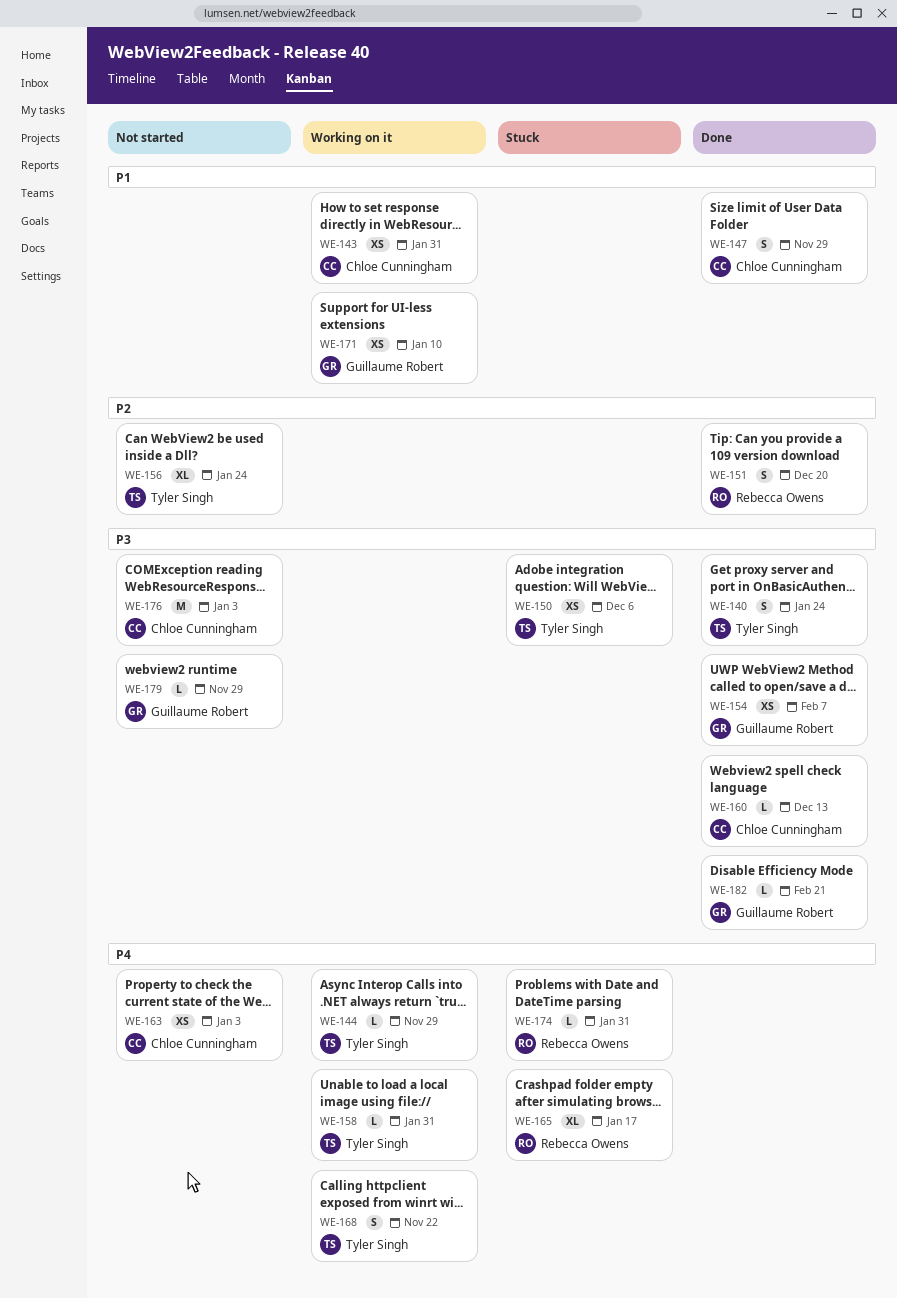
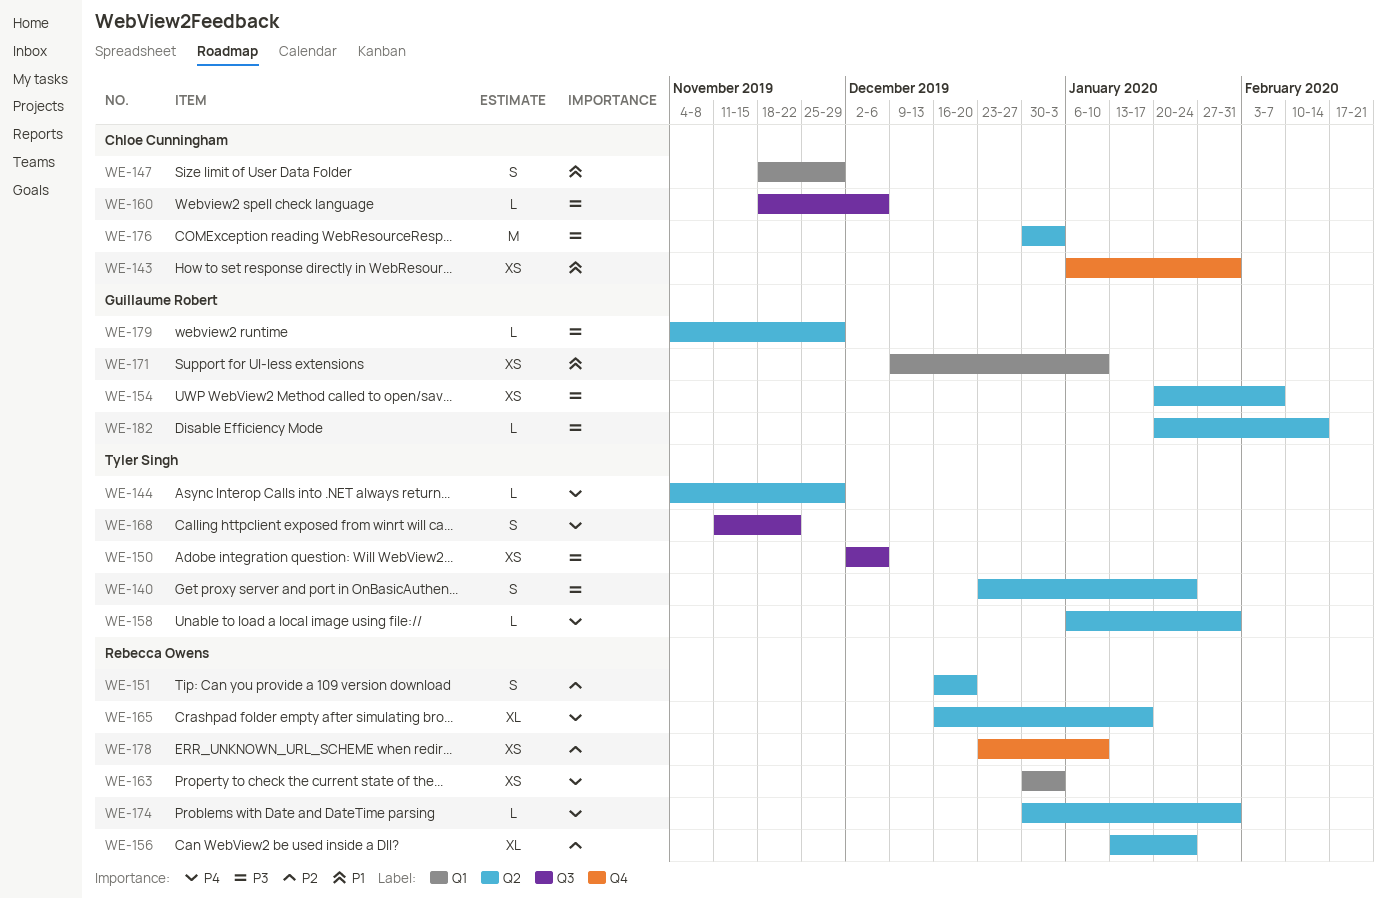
WE-156, owner: Tyler Singh -> Rebecca Owens
WE-160, due: Dec 13 -> Dec 6
WE-163, owner: Chloe Cunningham -> Rebecca Owens
WE-178: none -> present
WE-182, due: Feb 21 -> Feb 14

